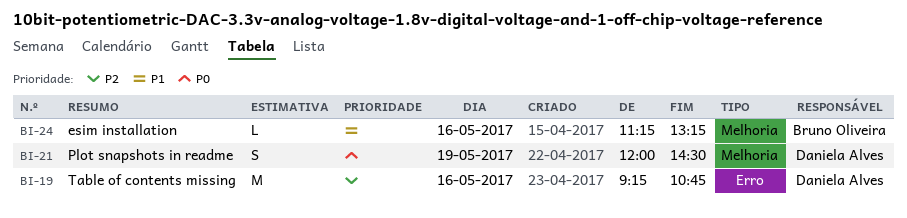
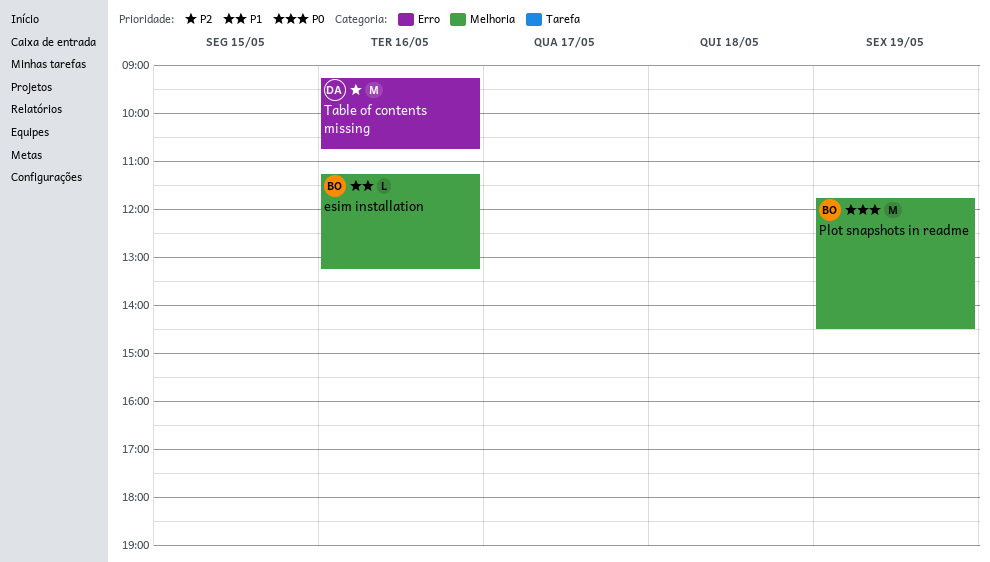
Plot snapshots in readme, owner: Daniela Alves -> Bruno Oliveira
Plot snapshots in readme, estimate: S -> M
Plot snapshots in readme, begins: 12:00 -> 11:45

